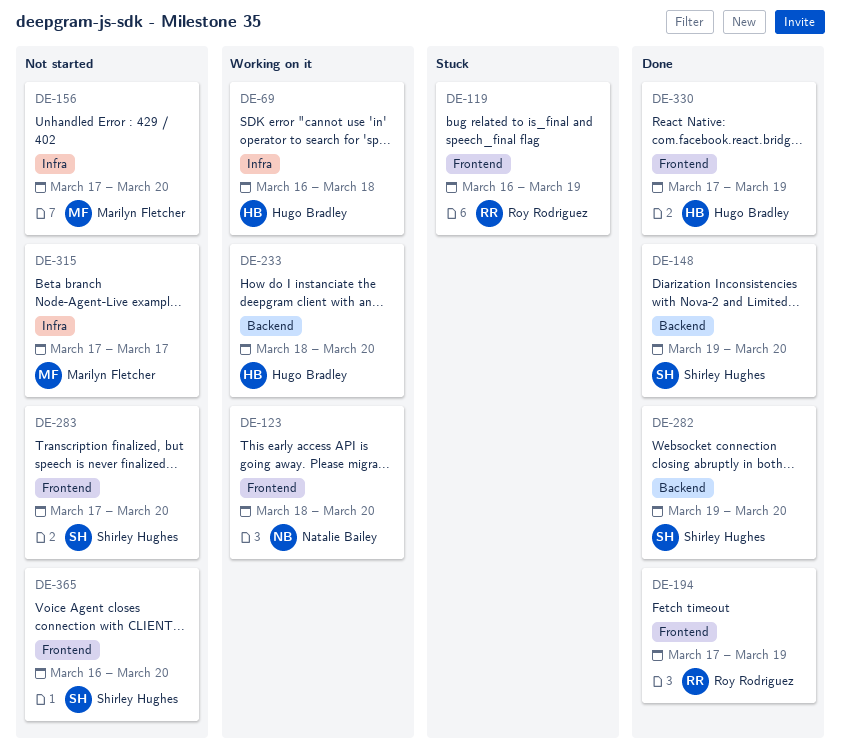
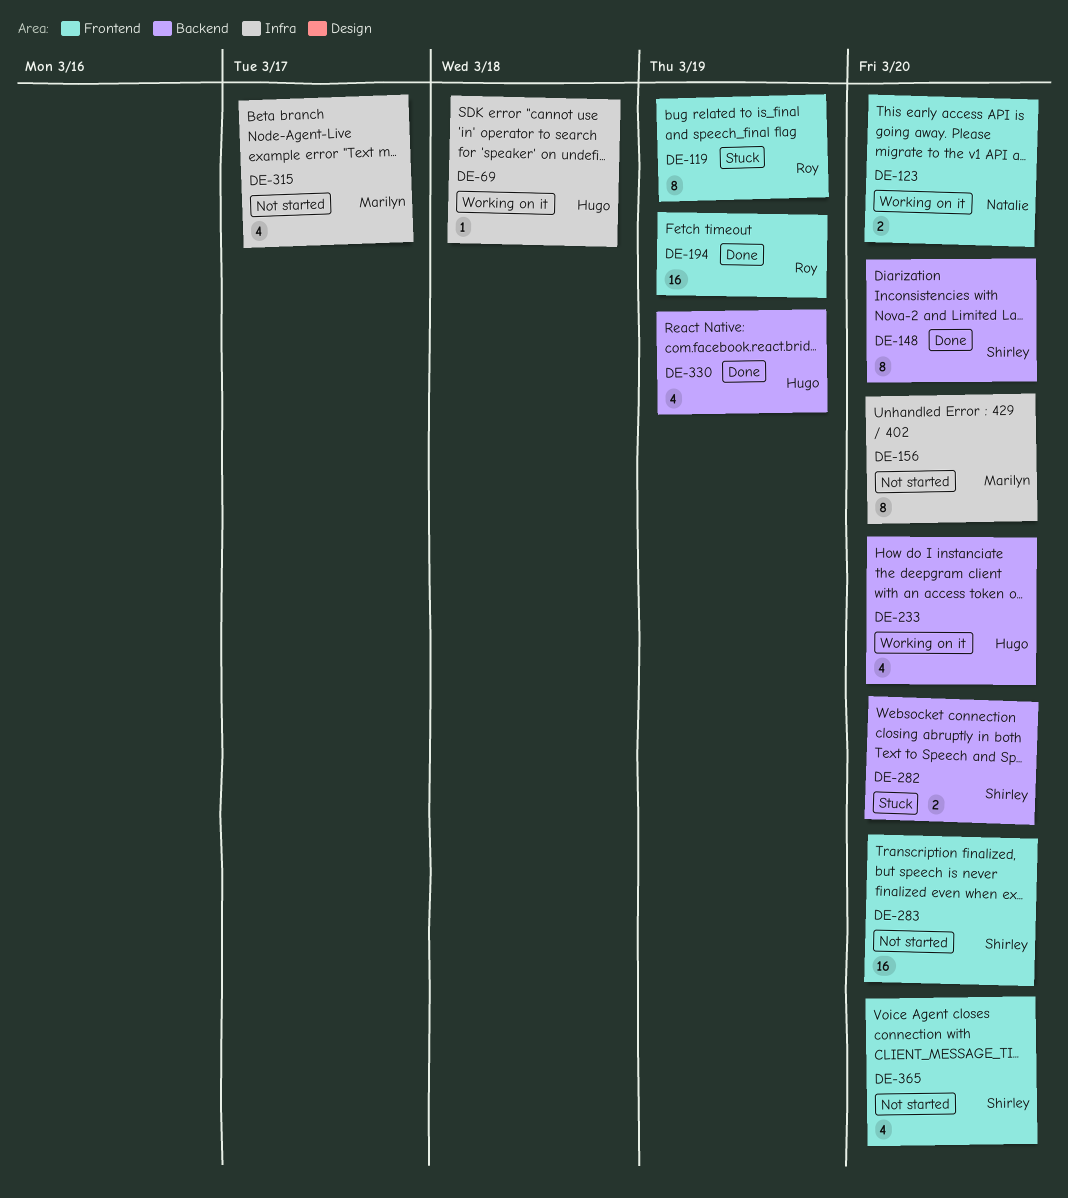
DE-282, status: Done -> Stuck
DE-330, label: Frontend -> Backend

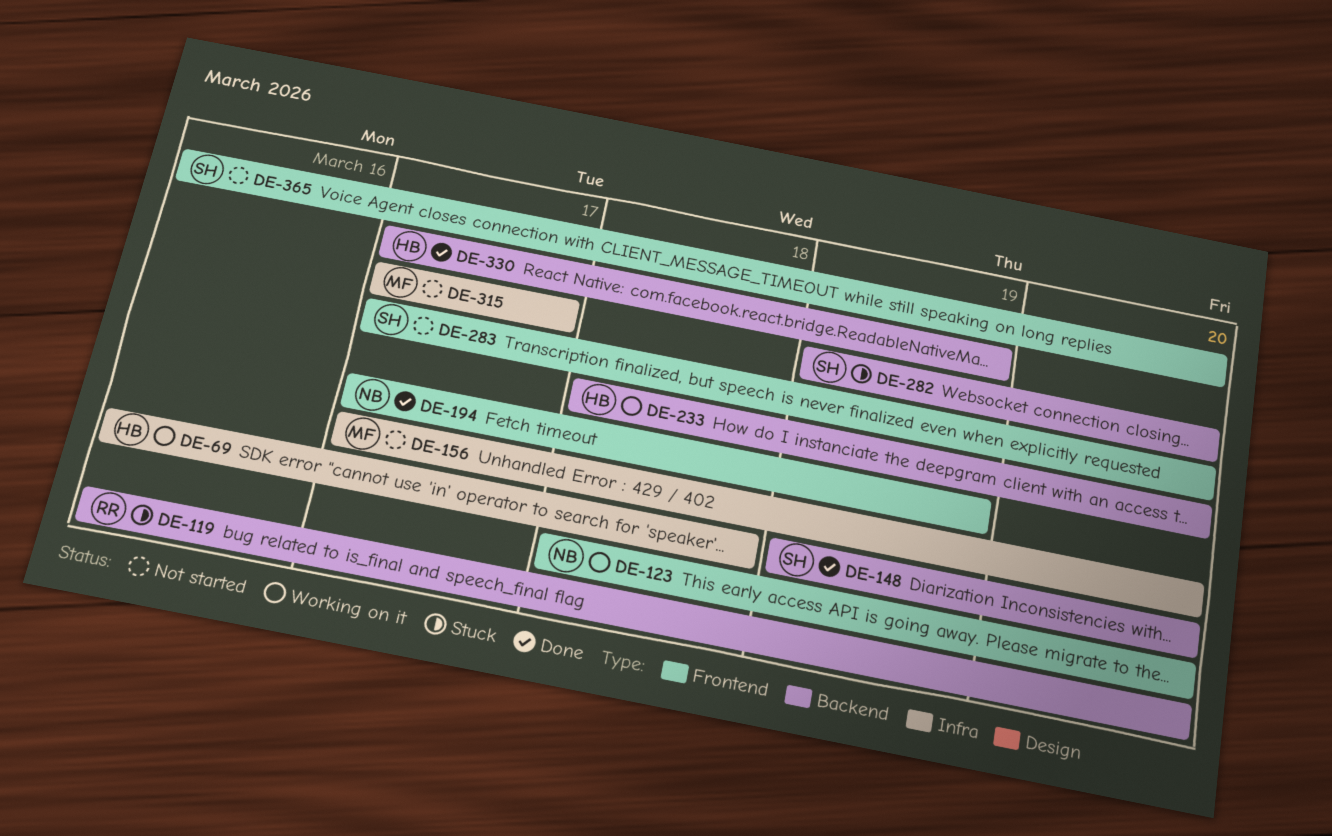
DE-119, label: Frontend -> Backend
DE-119, due: Mar 19 -> Mar 20
DE-194, owner: Roy -> Natalie

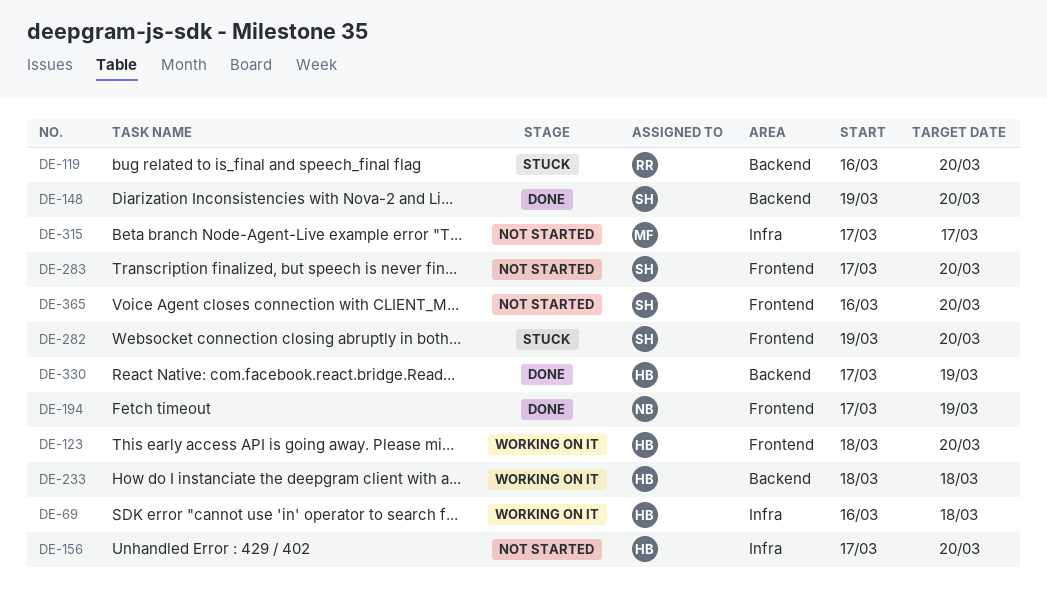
DE-123, owner: NB -> HB
DE-156, owner: MF -> HB
DE-233, due: Mar 20 -> Mar 18
DE-282, label: Backend -> Frontend

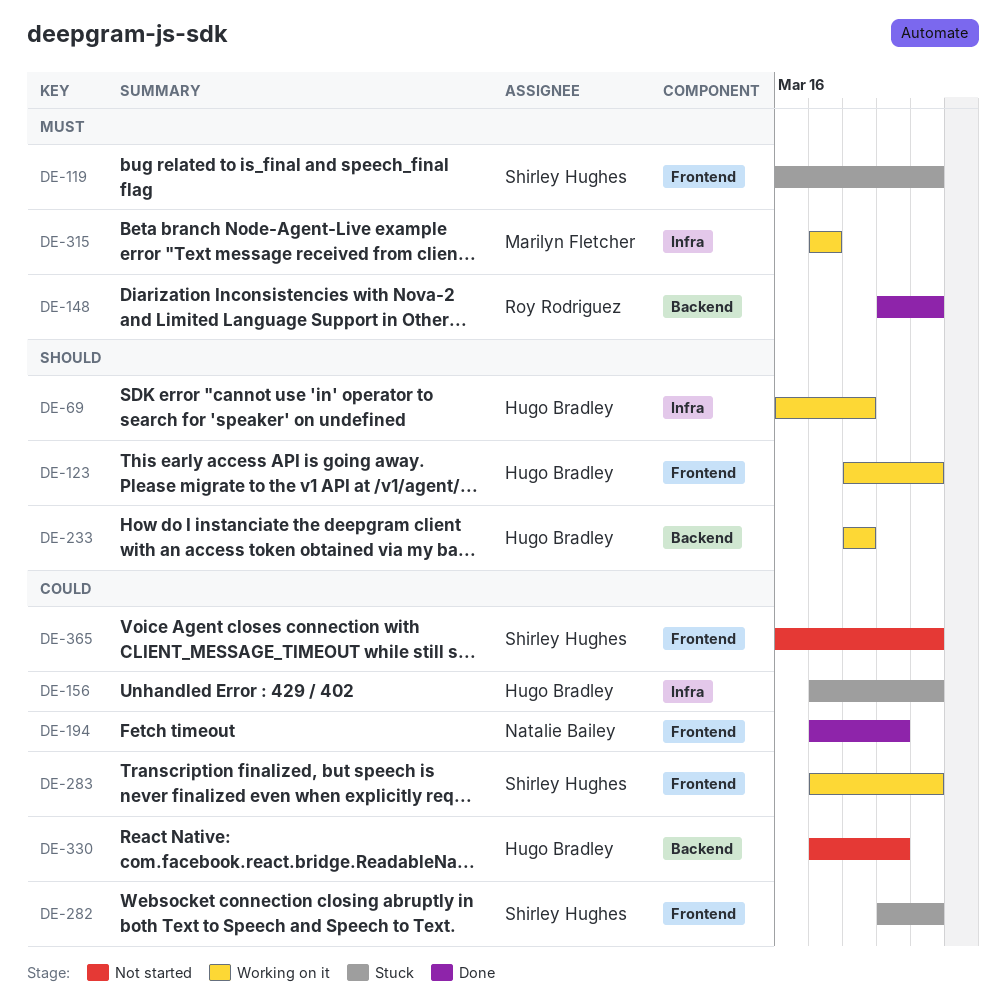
DE-119, owner: Roy Rodriguez -> Shirley Hughes
DE-119, label: Backend -> Frontend
DE-148, owner: Shirley Hughes -> Roy Rodriguez
DE-156, status: Not started -> Stuck
DE-283, status: Not started -> Working on it
DE-315, status: Not started -> Working on it
DE-330, status: Done -> Not started

